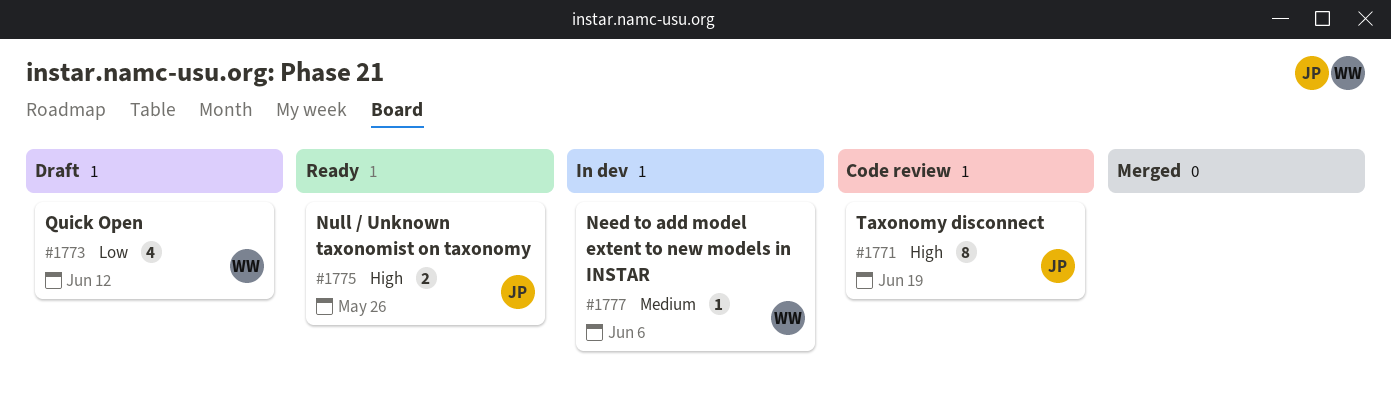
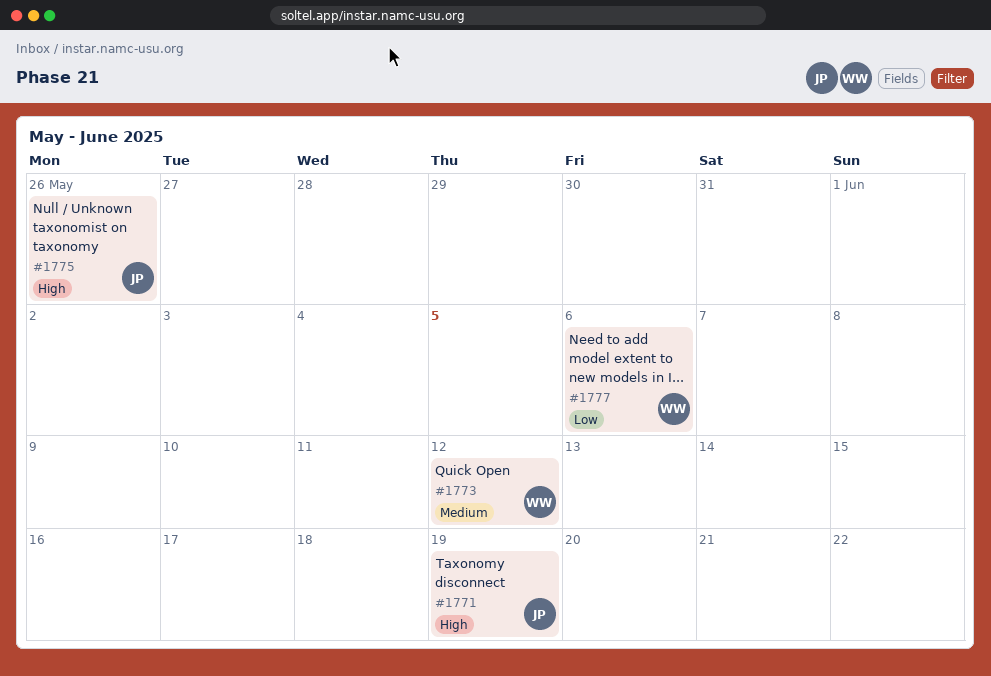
#1773, priority: Low -> Medium
#1777, priority: Medium -> Low

